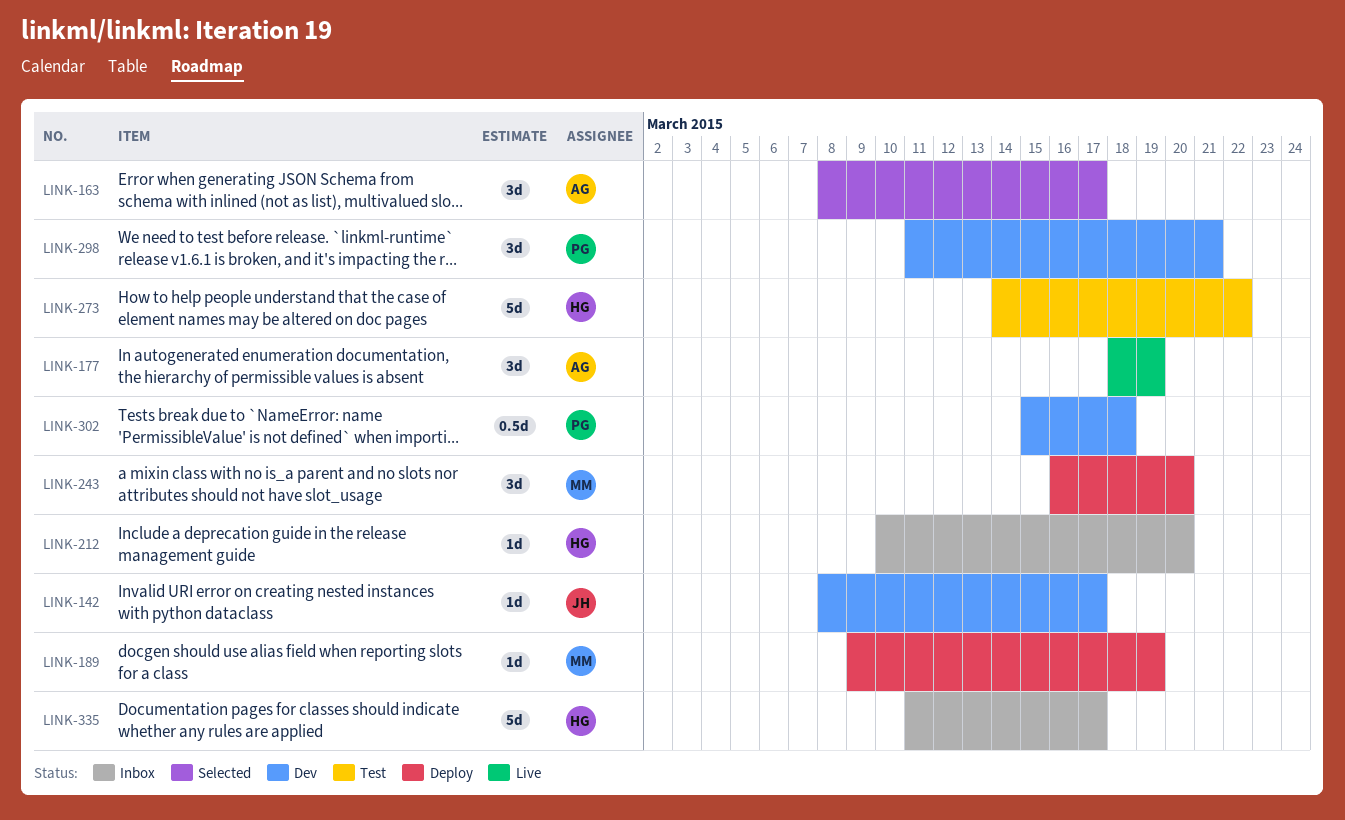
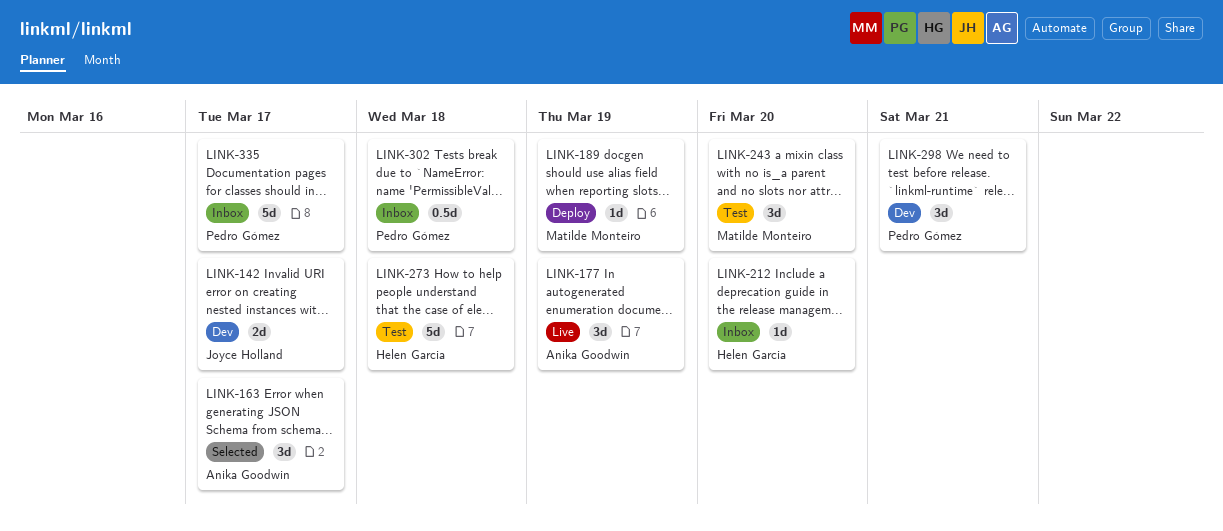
LINK-142, estimate: 1d -> 2d
LINK-243, status: Deploy -> Test
LINK-273, due: Mar 22 -> Mar 18
LINK-302, status: Dev -> Inbox
LINK-335, owner: Helen Garcia -> Pedro Gómez

